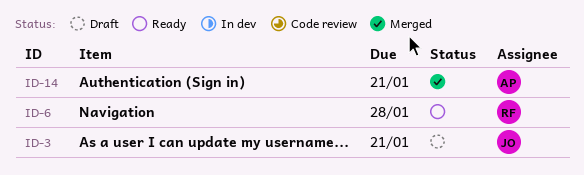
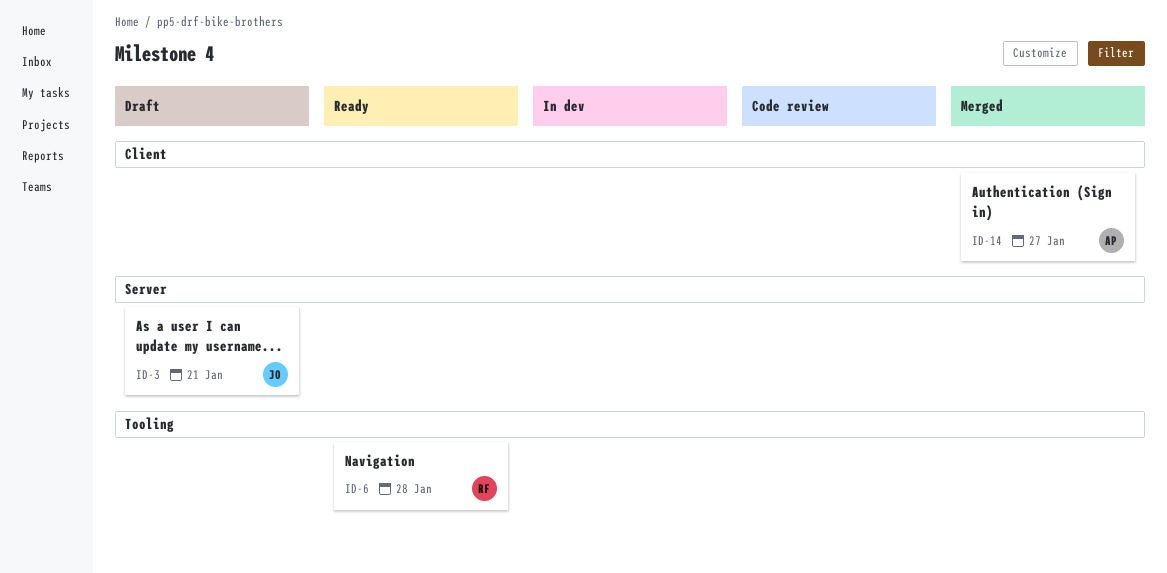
ID-14, due: Jan 21 -> Jan 27

